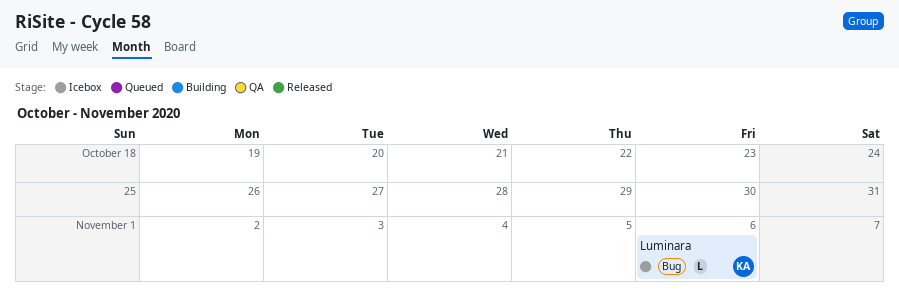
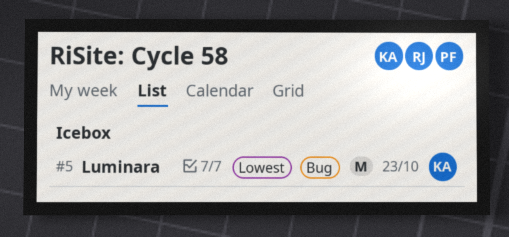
Luminara, estimate: L -> M
Luminara, due: Nov 6 -> Oct 23

